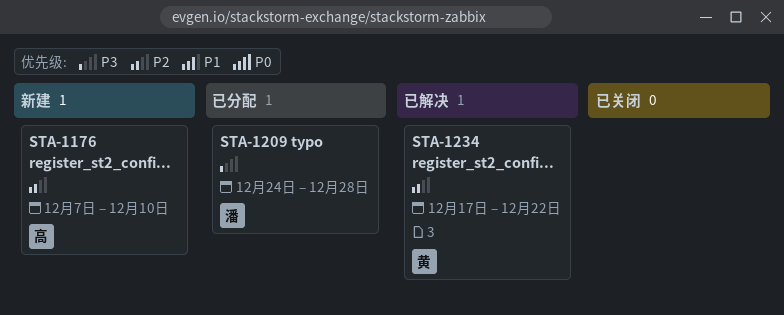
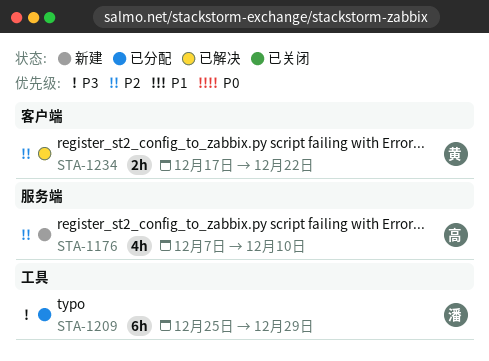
STA-1209, start: Dec 24 -> Dec 25
STA-1209, due: Dec 28 -> Dec 29

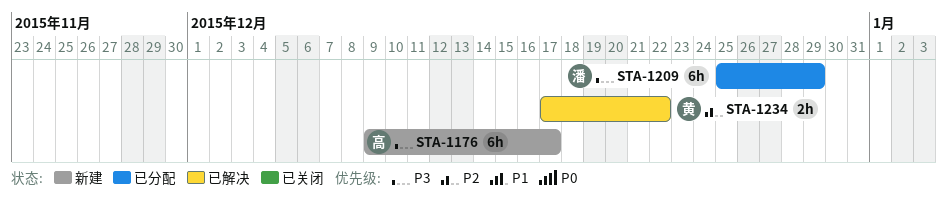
STA-1176, priority: P2 -> P3
STA-1176, estimate: 4h -> 6h
STA-1176, start: Dec 7 -> Dec 9
STA-1176, due: Dec 10 -> Dec 17

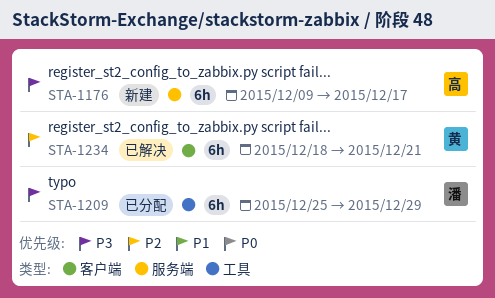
STA-1234, estimate: 2h -> 6h
STA-1234, start: Dec 17 -> Dec 18
STA-1234, due: Dec 22 -> Dec 21

